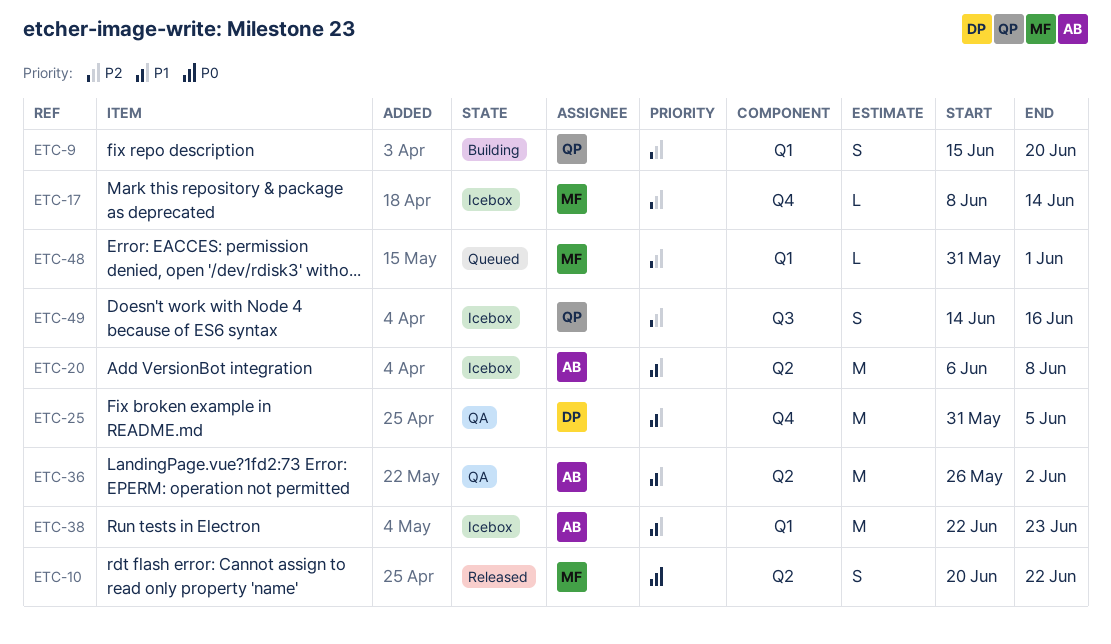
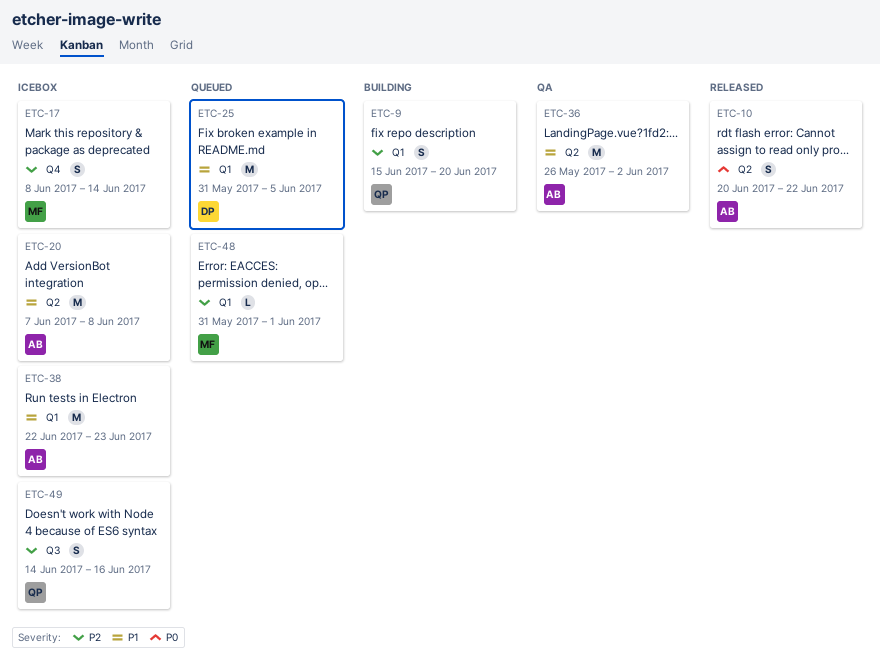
ETC-10, owner: MF -> AB
ETC-17, estimate: L -> S
ETC-20, start: Jun 6 -> Jun 7
ETC-25, status: QA -> Queued
ETC-25, label: Q4 -> Q1

